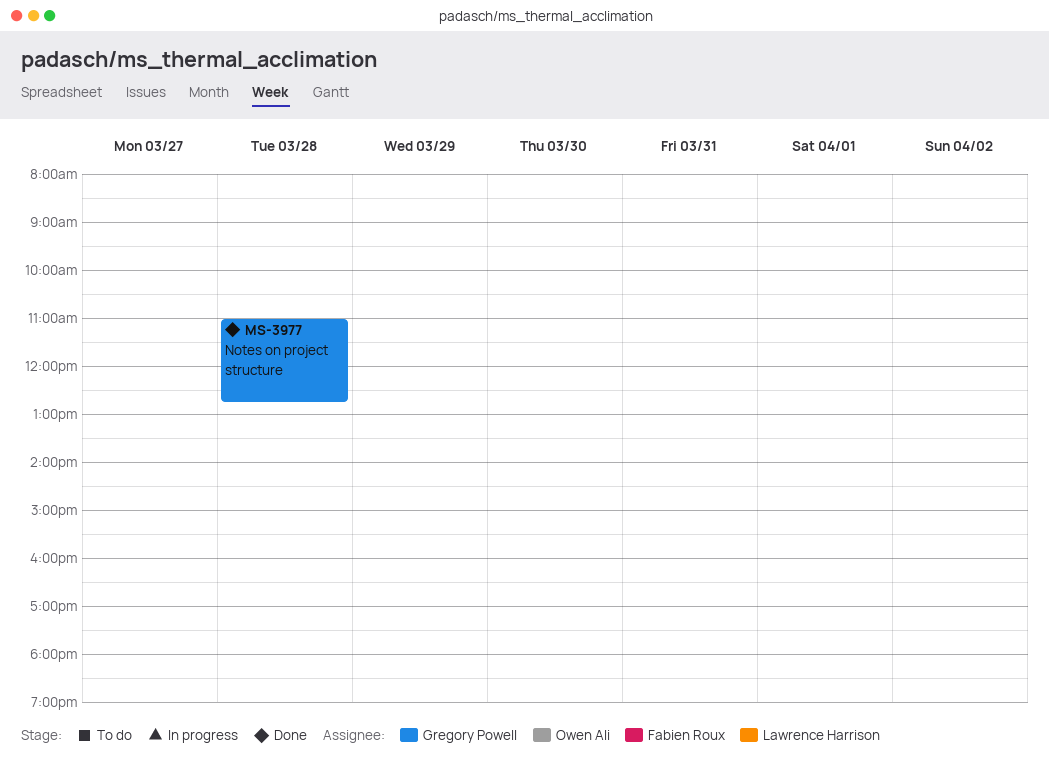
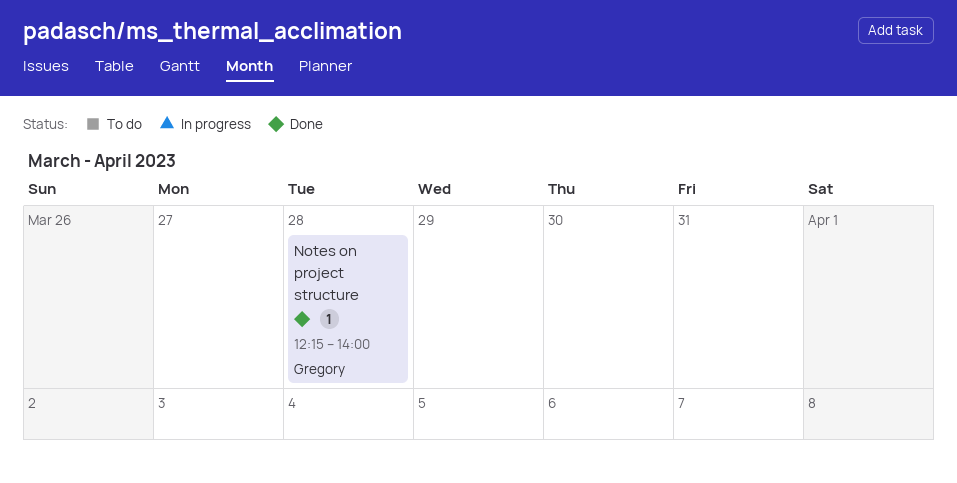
Notes on project structure, begins: 11:00 -> 12:15
Notes on project structure, ends: 12:45 -> 14:00

